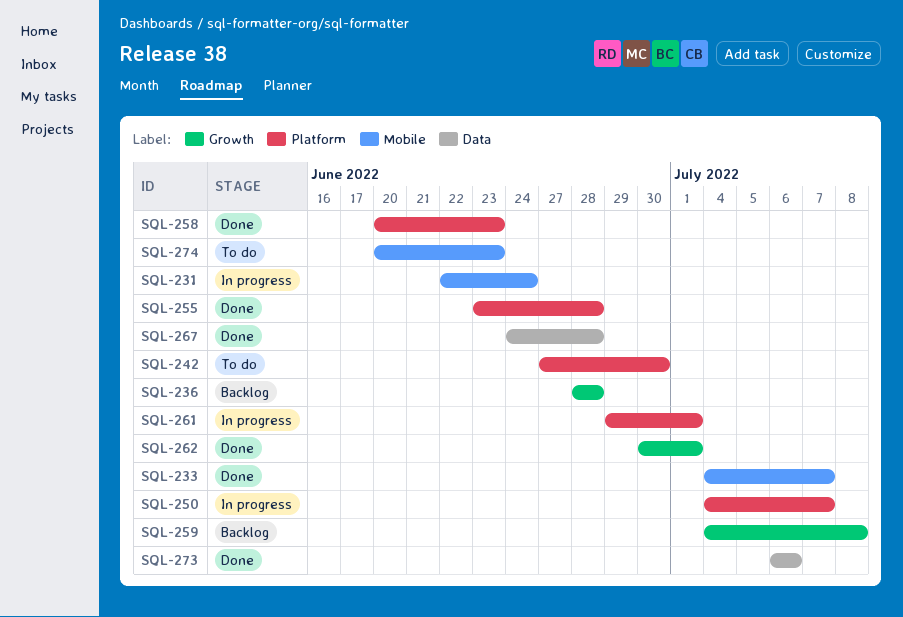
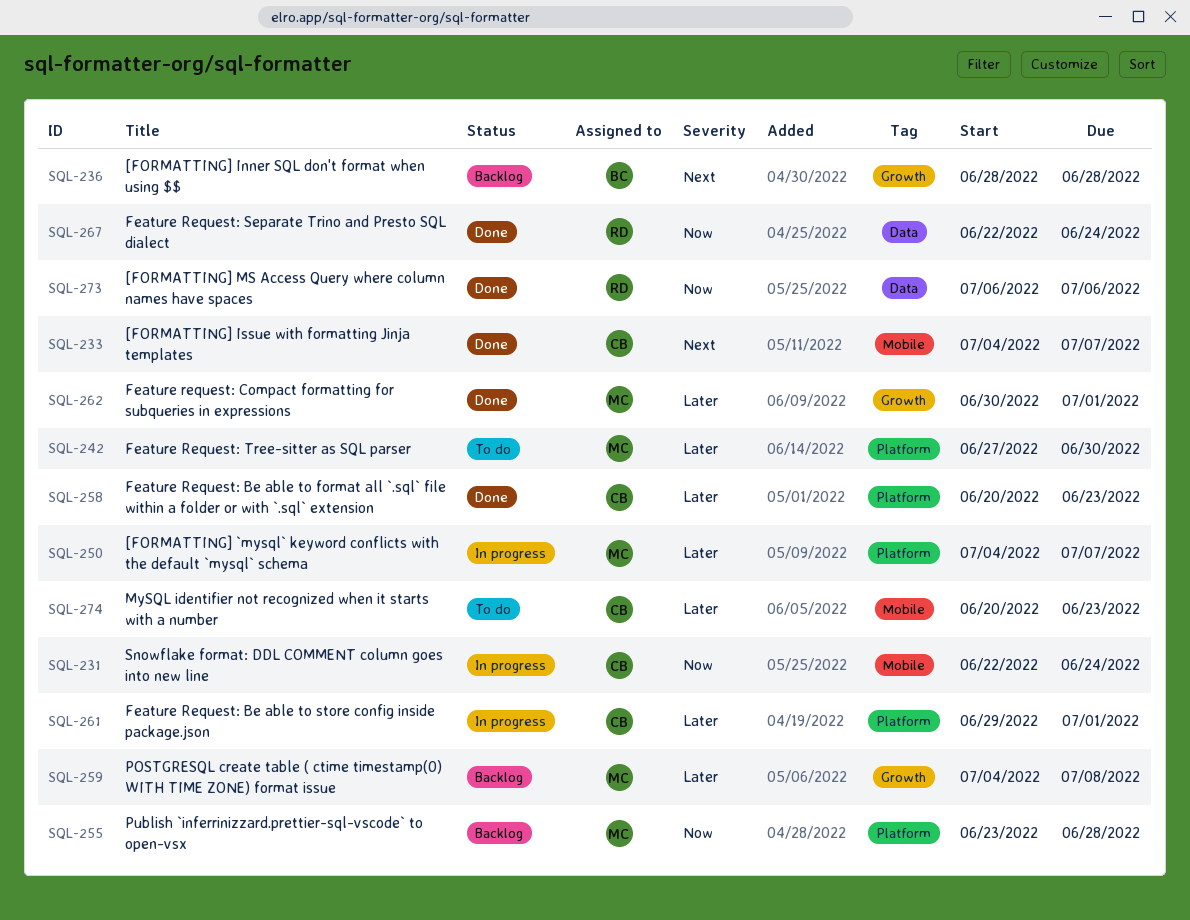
SQL-255, status: Done -> Backlog
SQL-267, start: Jun 24 -> Jun 22
SQL-267, due: Jun 28 -> Jun 24

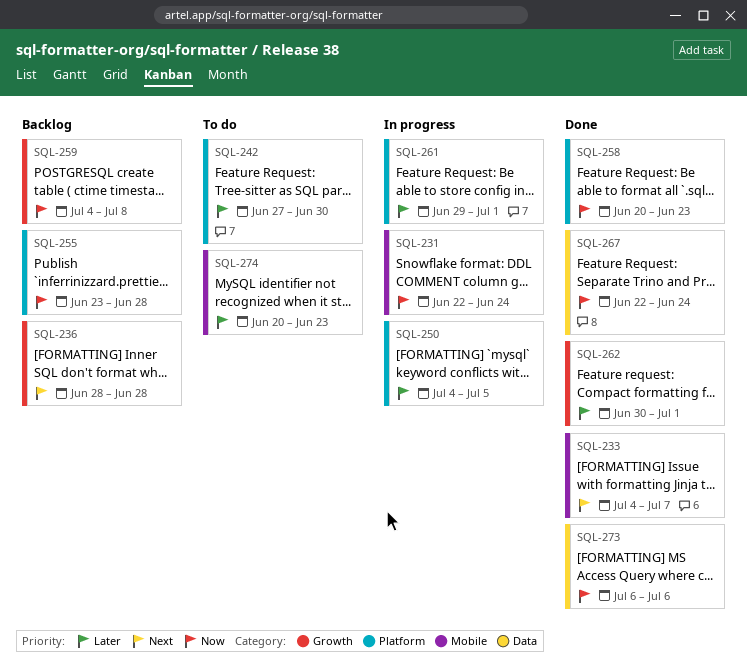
SQL-250, due: Jul 7 -> Jul 5
SQL-258, priority: Later -> Now
SQL-259, priority: Later -> Now

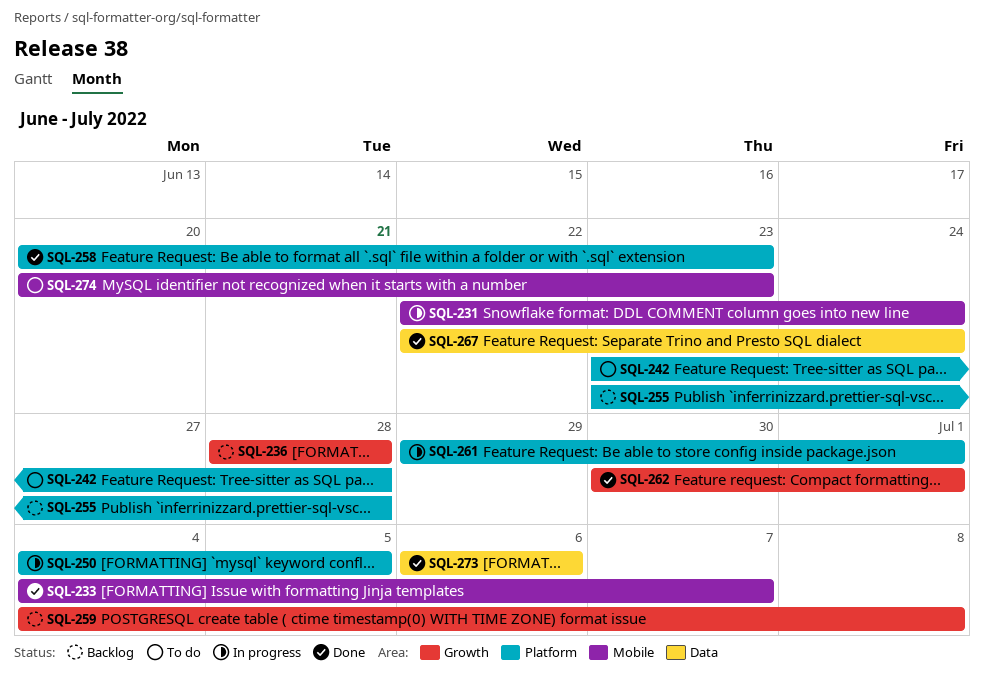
SQL-242, start: Jun 27 -> Jun 23
SQL-242, due: Jun 30 -> Jun 28

